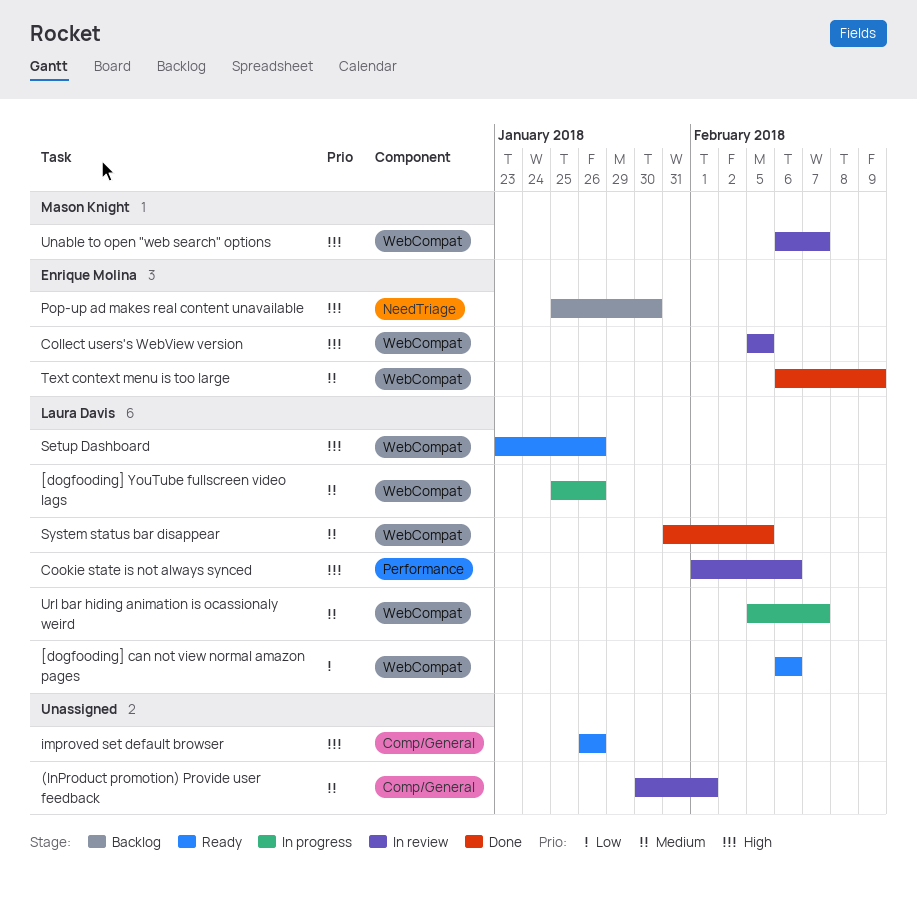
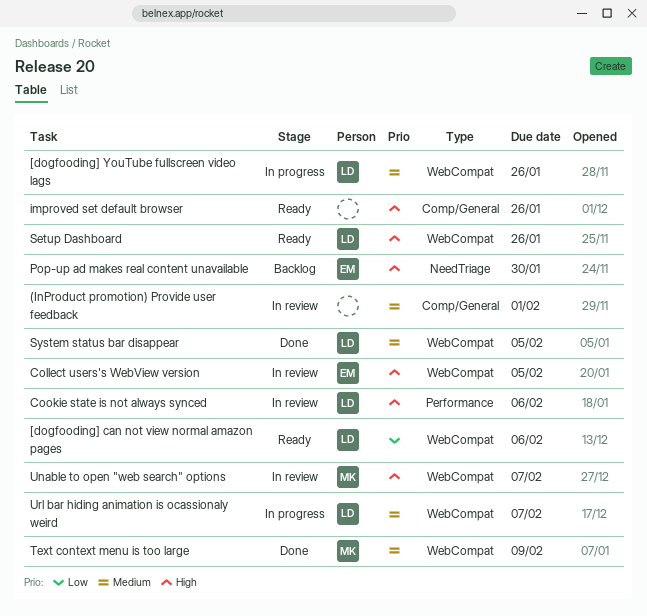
Text context menu is too large, owner: Enrique Molina -> Mason Knight

